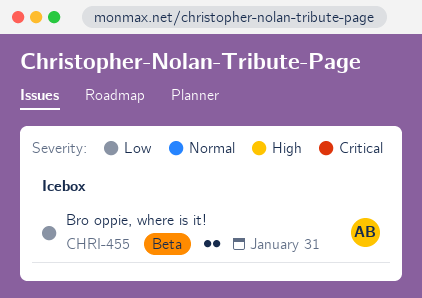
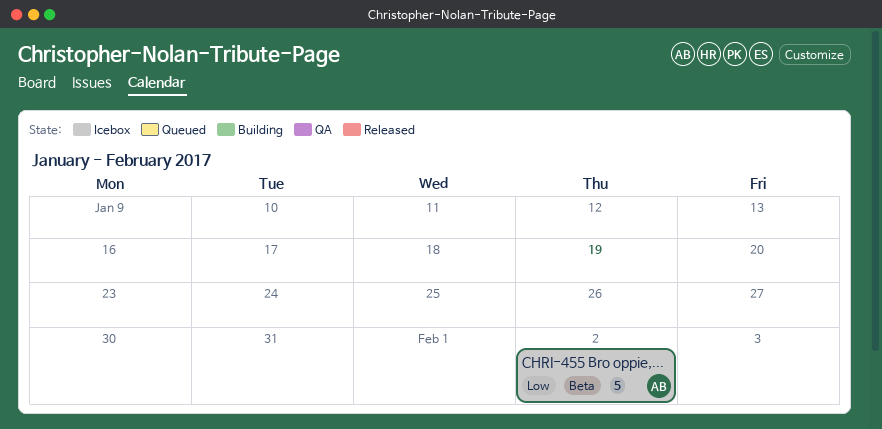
CHRI-455, estimate: 2 -> 5
CHRI-455, due: Jan 31 -> Feb 2

